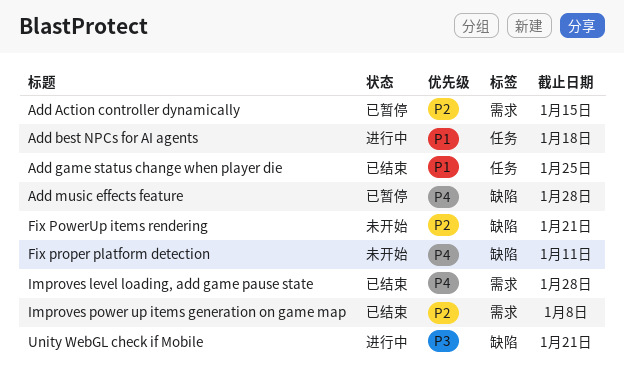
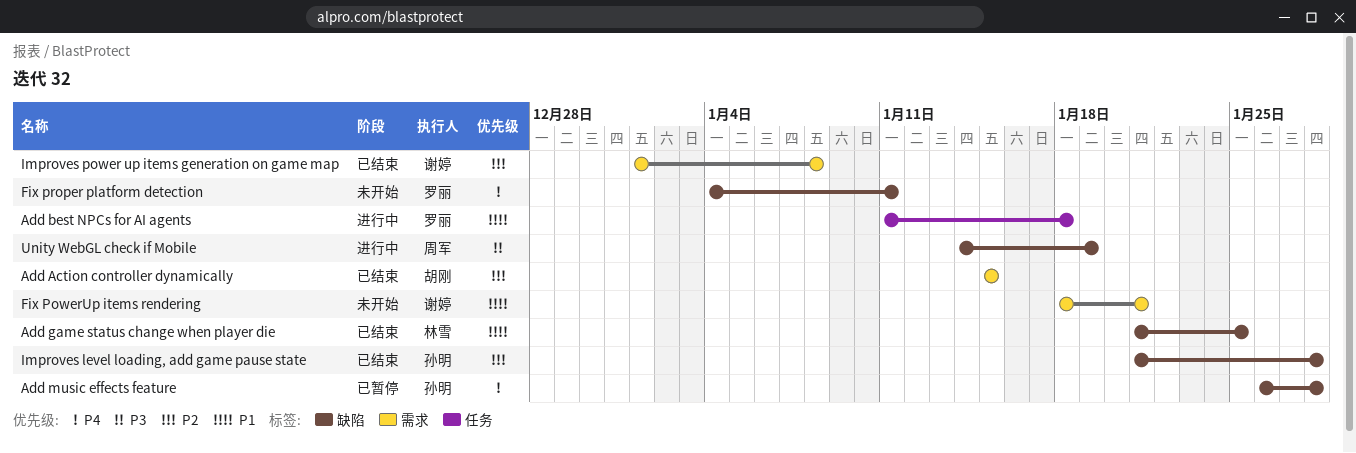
Add Action controller dynamically, status: 已暂停 -> 已结束
Add game status change when player die, label: 任务 -> 缺陷
Fix PowerUp items rendering, priority: P2 -> P1
Fix PowerUp items rendering, label: 缺陷 -> 需求
Improves level loading, add game pause state, priority: P4 -> P2
Improves level loading, add game pause state, label: 需求 -> 缺陷
Unity WebGL check if Mobile, due: Jan 21 -> Jan 19

